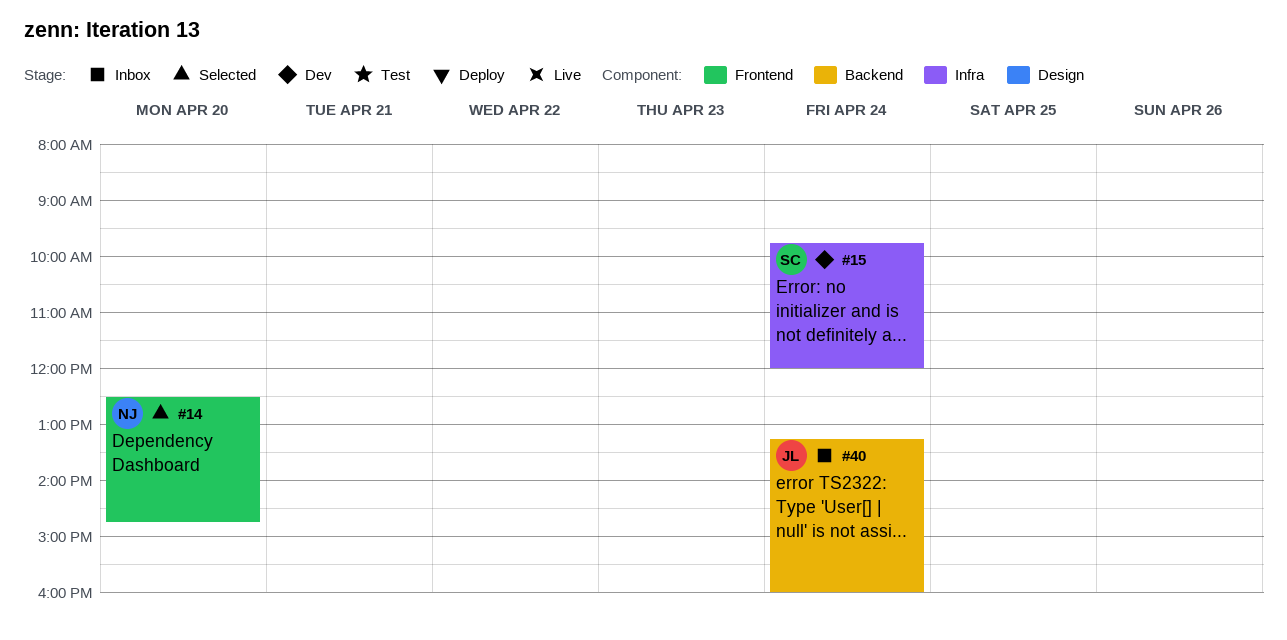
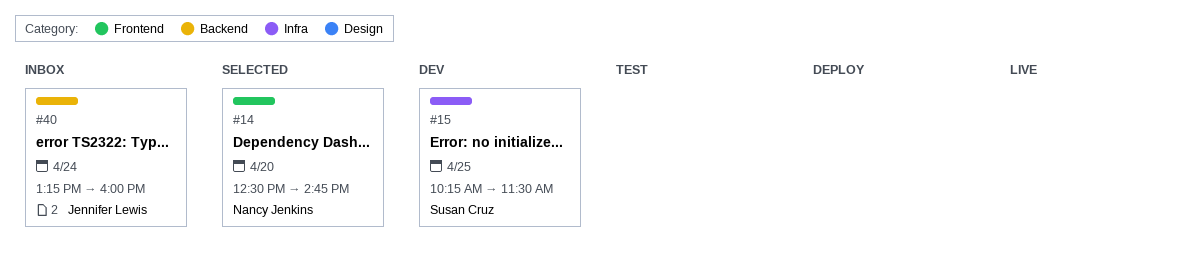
#15, day: Apr 24 -> Apr 25
#15, begins: 09:45 -> 10:15
#15, ends: 12:00 -> 11:30

